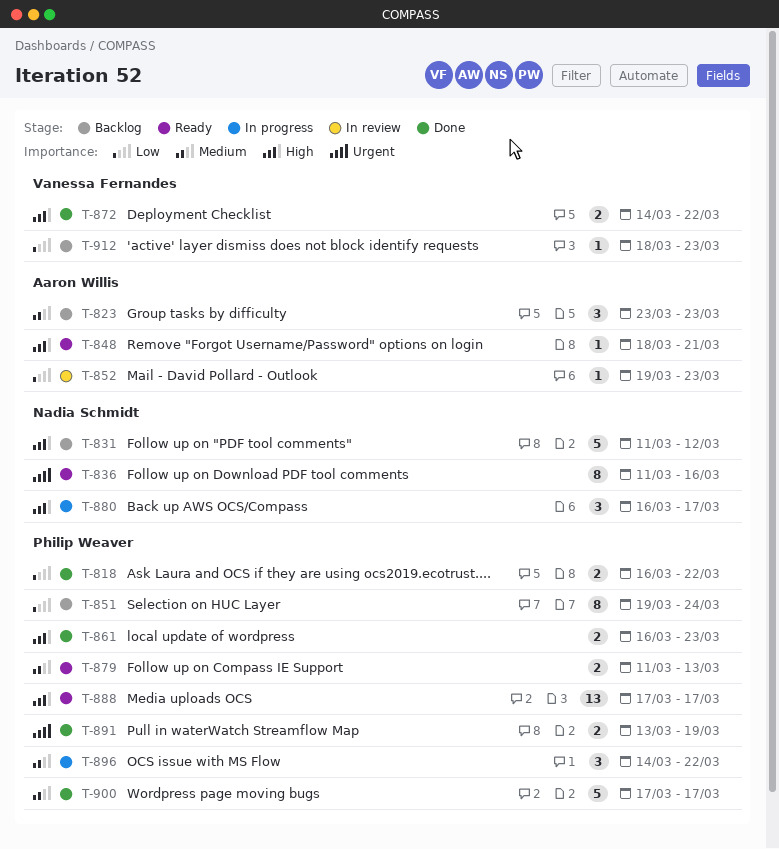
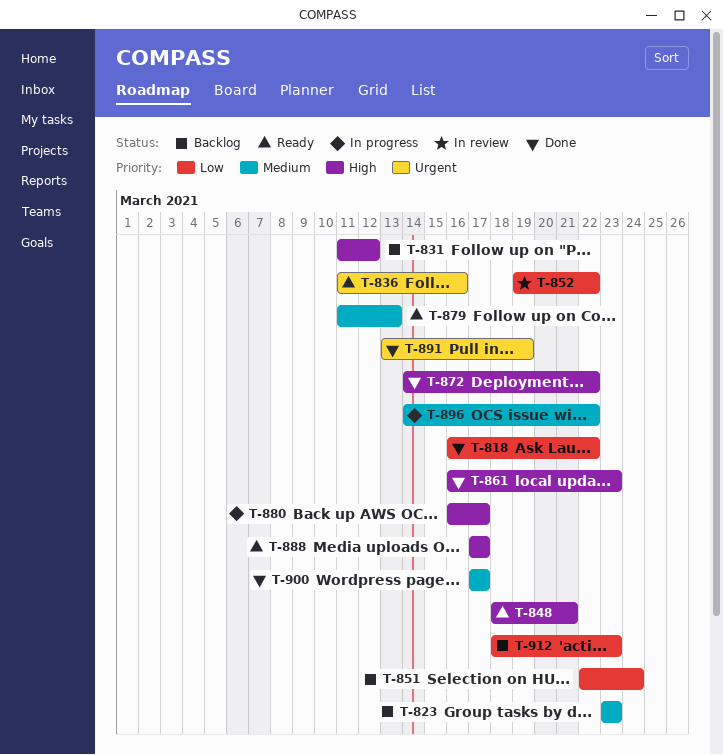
T-851, start: Mar 19 -> Mar 22
T-852, due: Mar 23 -> Mar 22

